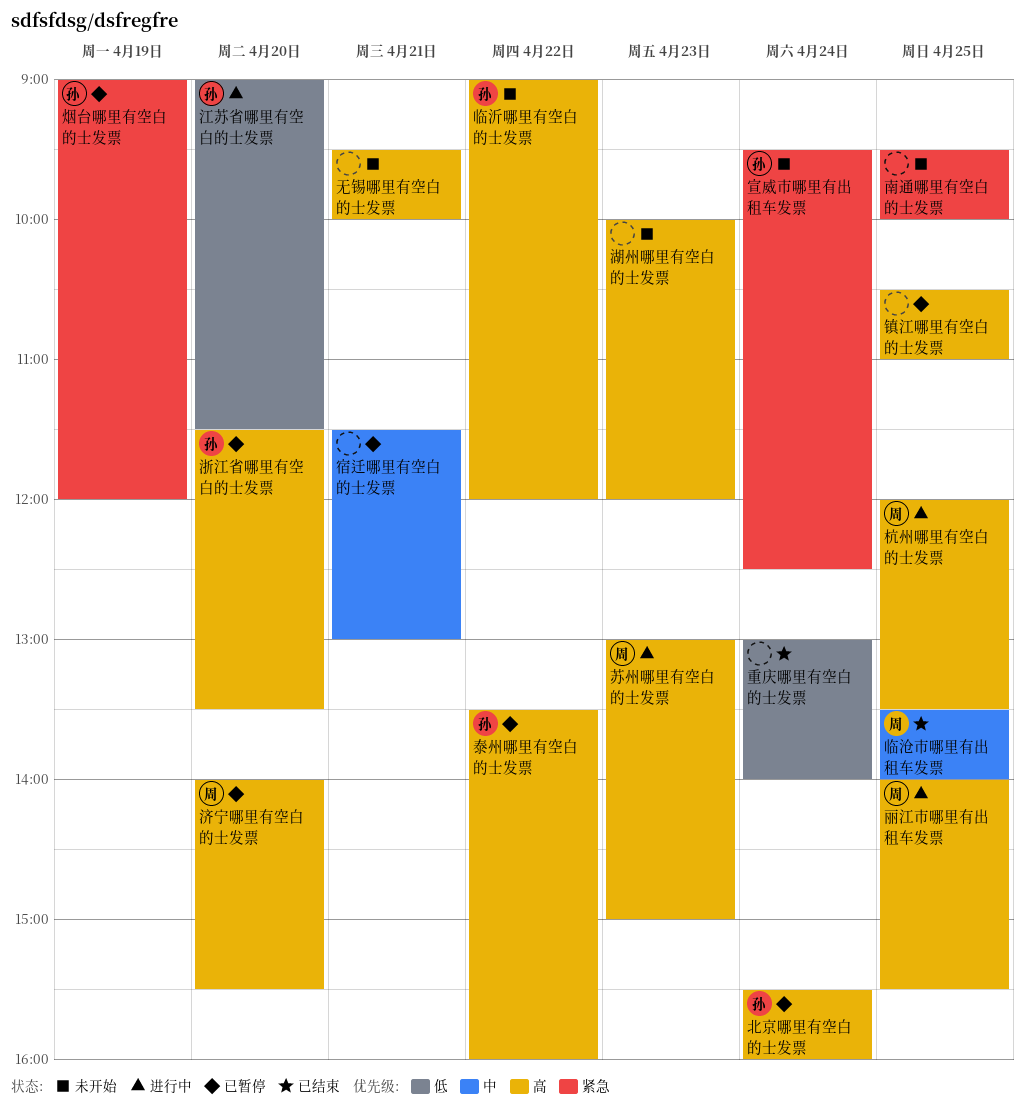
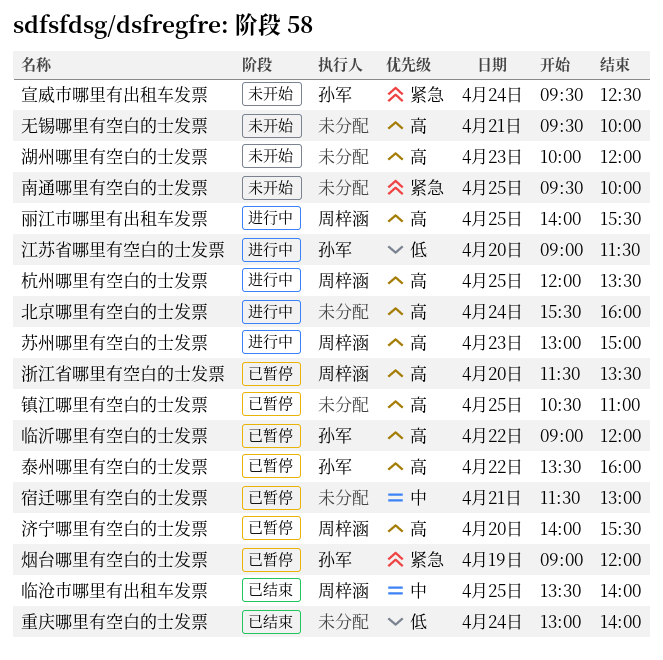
临沂哪里有空白的士发票, status: 未开始 -> 已暂停
北京哪里有空白的士发票, status: 已暂停 -> 进行中
北京哪里有空白的士发票, owner: 孙军 -> none
浙江省哪里有空白的士发票, owner: 孙军 -> 周梓涵

